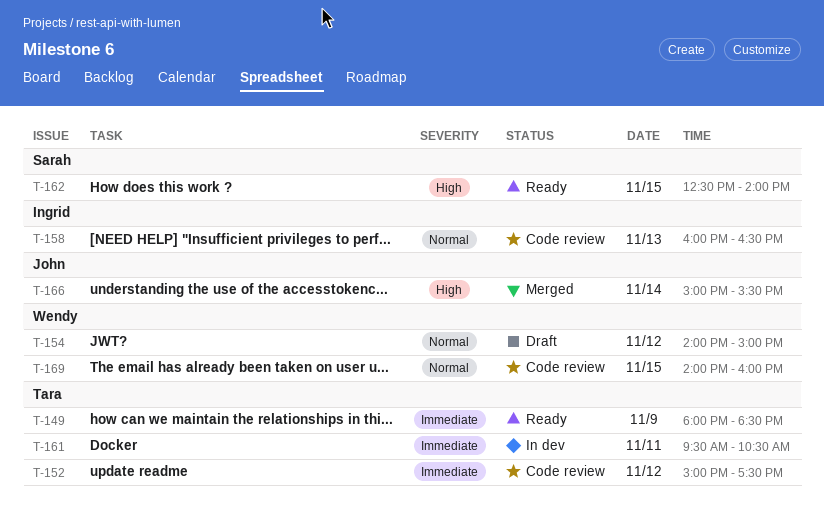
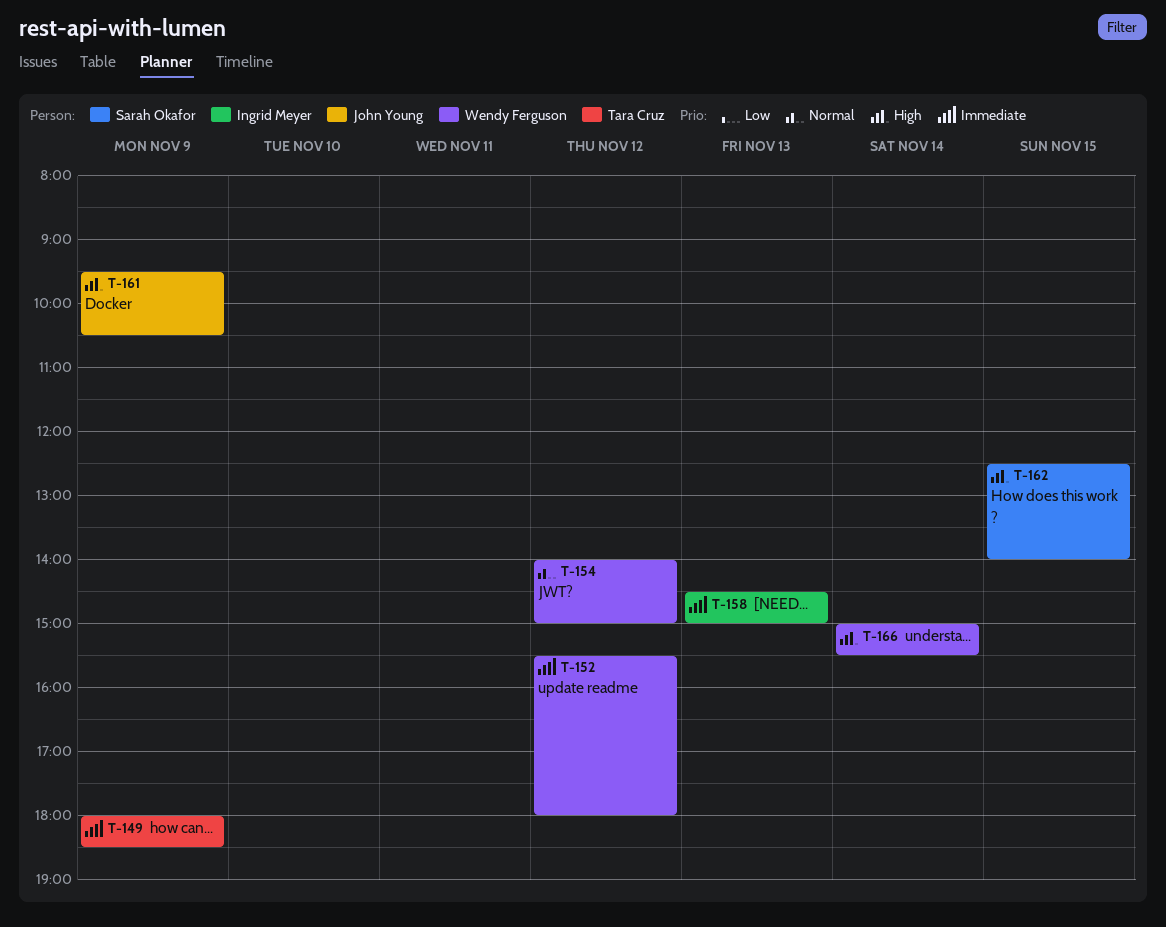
T-152, owner: Tara Cruz -> Wendy Ferguson
T-152, begins: 15:00 -> 15:30
T-152, ends: 17:30 -> 18:00
T-158, priority: Normal -> Immediate
T-158, begins: 16:00 -> 14:30
T-158, ends: 16:30 -> 15:00
T-161, owner: Tara Cruz -> John Young
T-161, priority: Immediate -> High
T-161, day: Nov 11 -> Nov 9
T-166, owner: John Young -> Wendy Ferguson
T-169: present -> none

